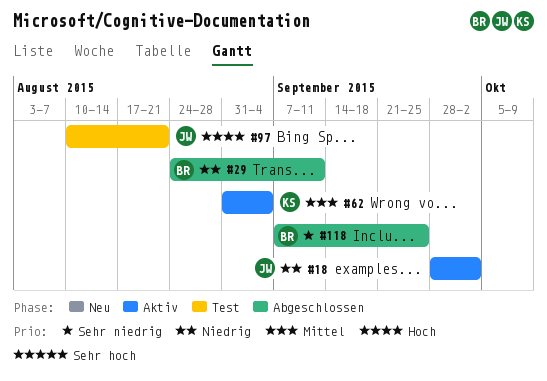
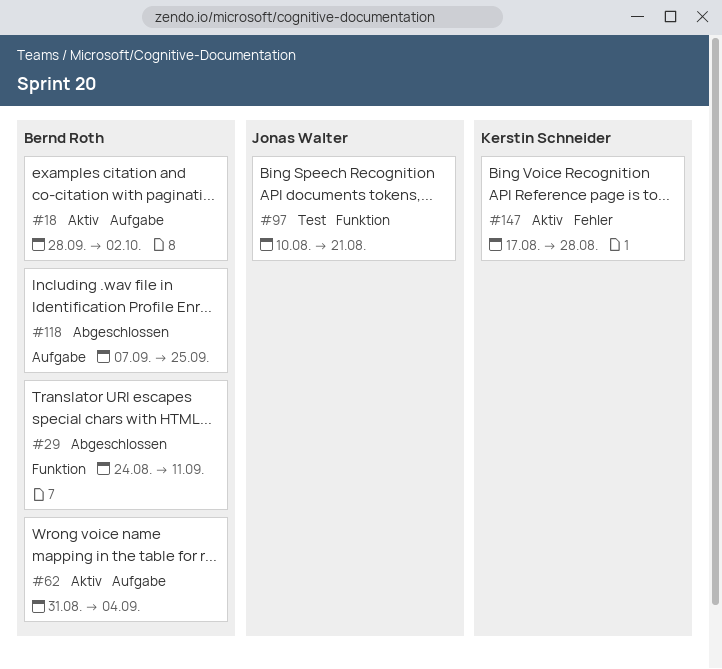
#18, owner: Jonas Walter -> Bernd Roth
#62, owner: Kerstin Schneider -> Bernd Roth
#147: none -> present

